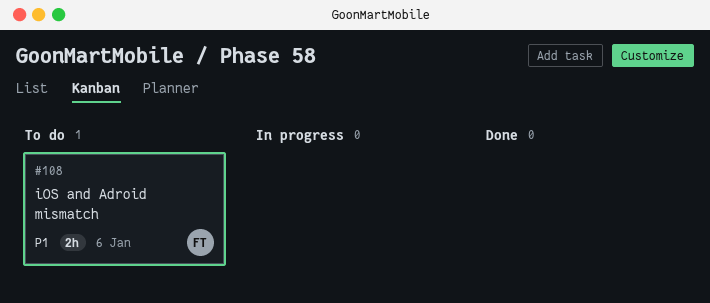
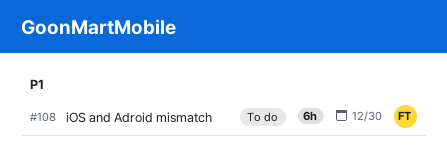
#108, estimate: 2h -> 6h
#108, due: Jan 6 -> Dec 30

